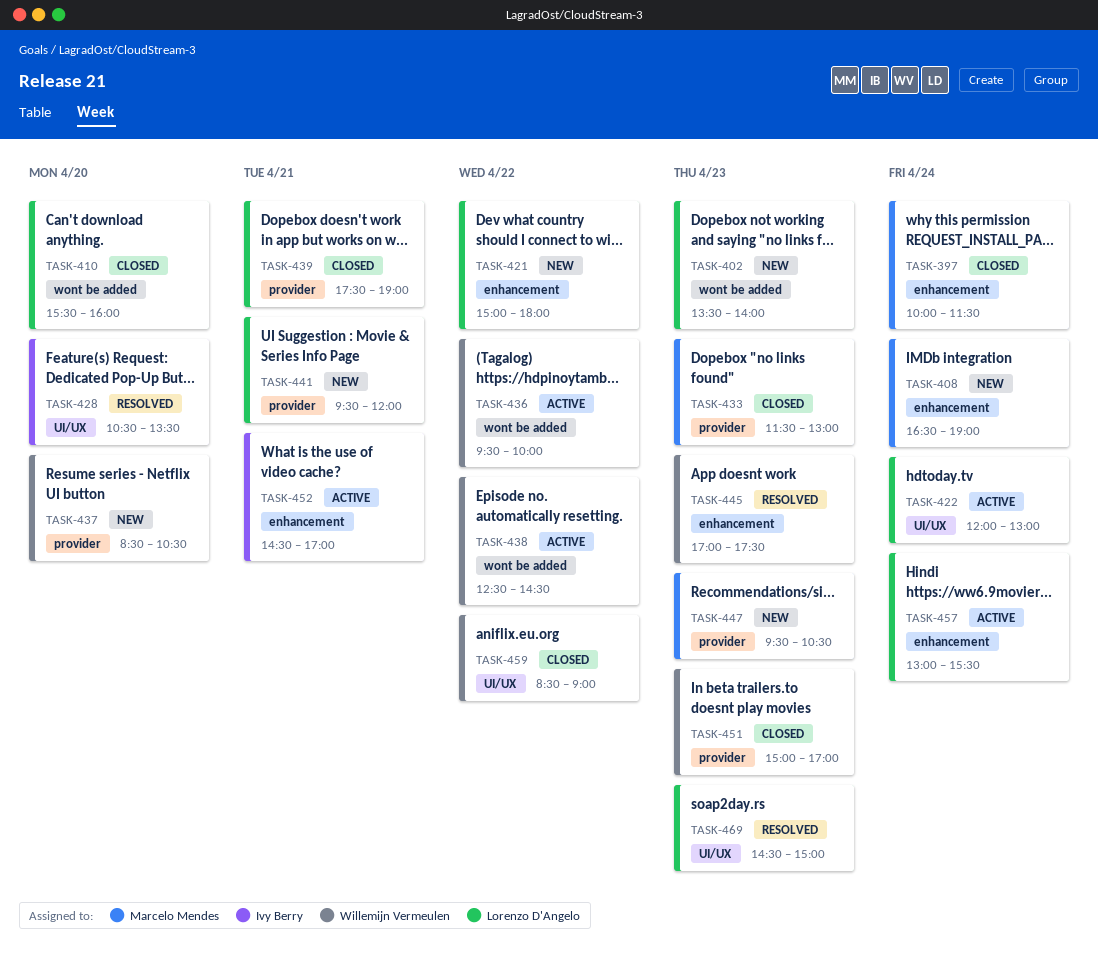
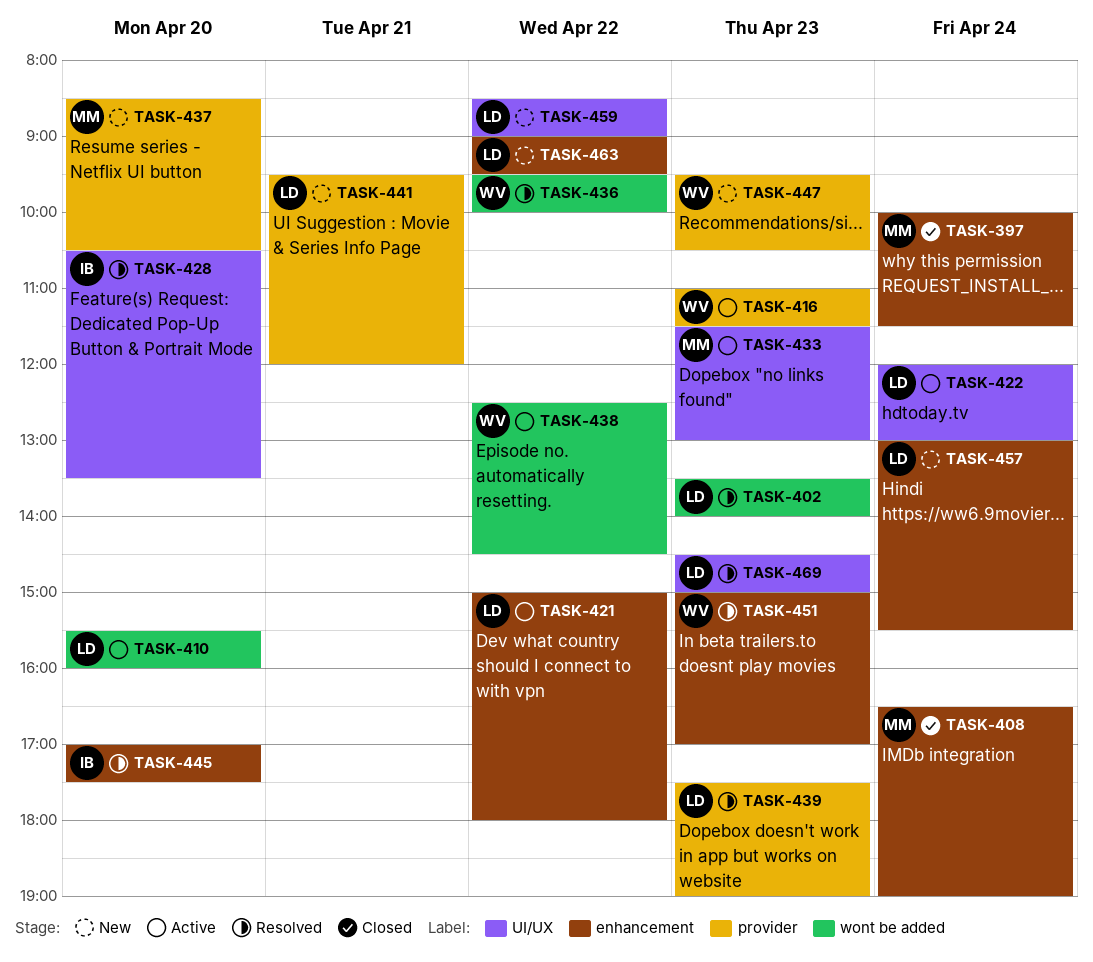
TASK-402, status: New -> Resolved
TASK-408, status: New -> Closed
TASK-410, status: Closed -> Active
TASK-416: none -> present
TASK-421, status: New -> Active
TASK-433, status: Closed -> Active
TASK-433, label: provider -> UI/UX
TASK-436, status: Active -> Resolved
TASK-437, owner: Willemijn Vermeulen -> Marcelo Mendes
TASK-439, status: Closed -> Resolved
TASK-439, day: Apr 21 -> Apr 23
TASK-445, owner: Willemijn Vermeulen -> Ivy Berry
TASK-445, day: Apr 23 -> Apr 20
TASK-447, owner: Marcelo Mendes -> Willemijn Vermeulen
TASK-451, status: Closed -> Resolved
TASK-451, label: provider -> enhancement
TASK-452: present -> none
TASK-457, status: Active -> New
TASK-459, status: Closed -> New
TASK-459, owner: Willemijn Vermeulen -> Lorenzo D'Angelo
TASK-463: none -> present

